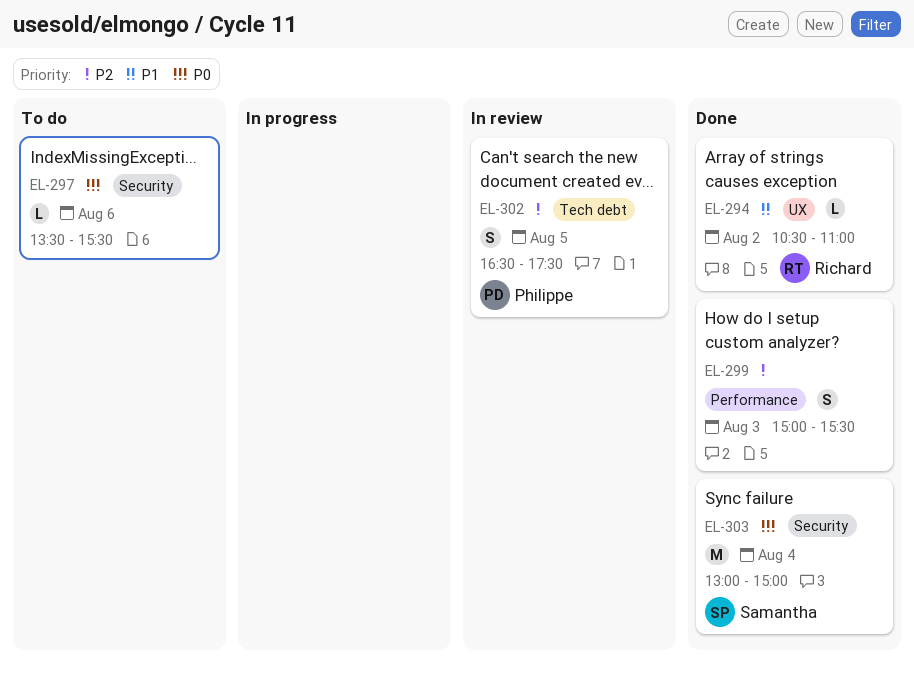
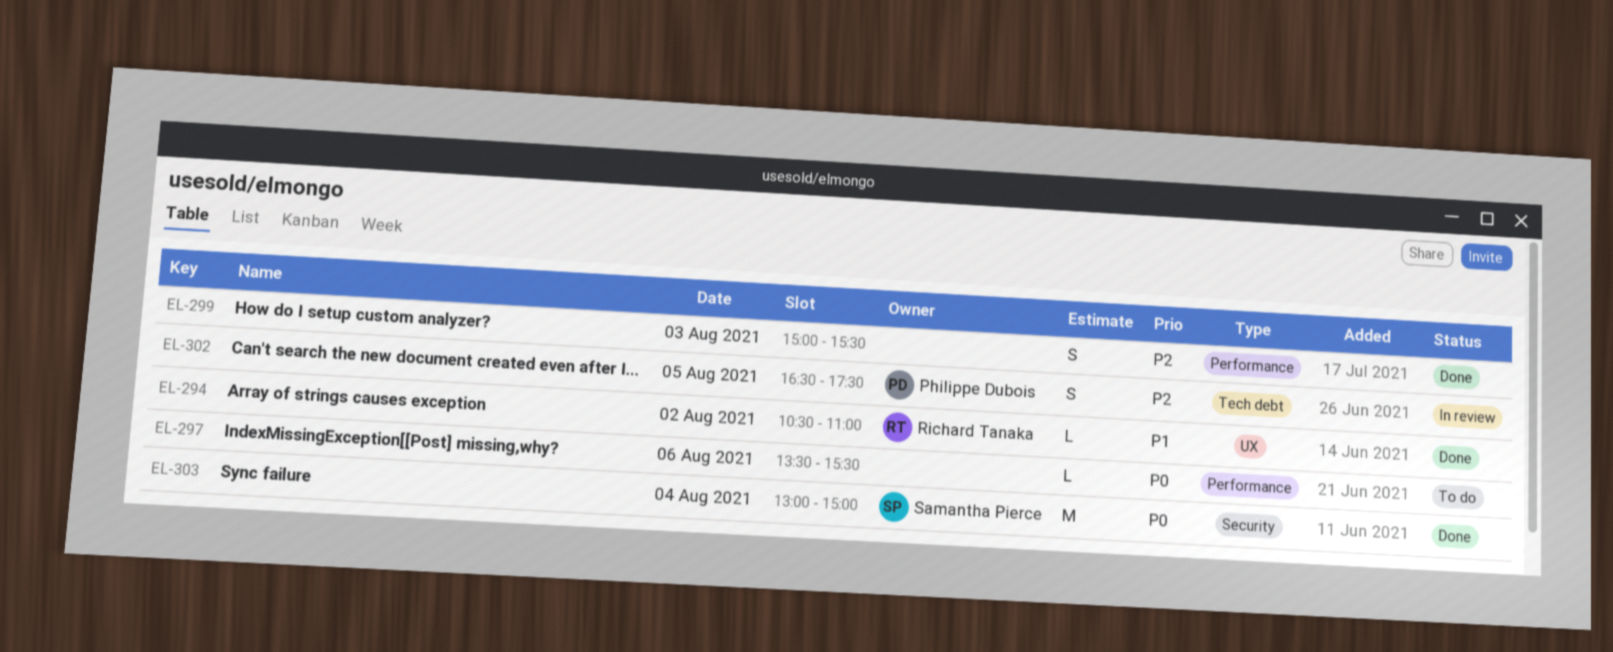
EL-297, label: Security -> Performance

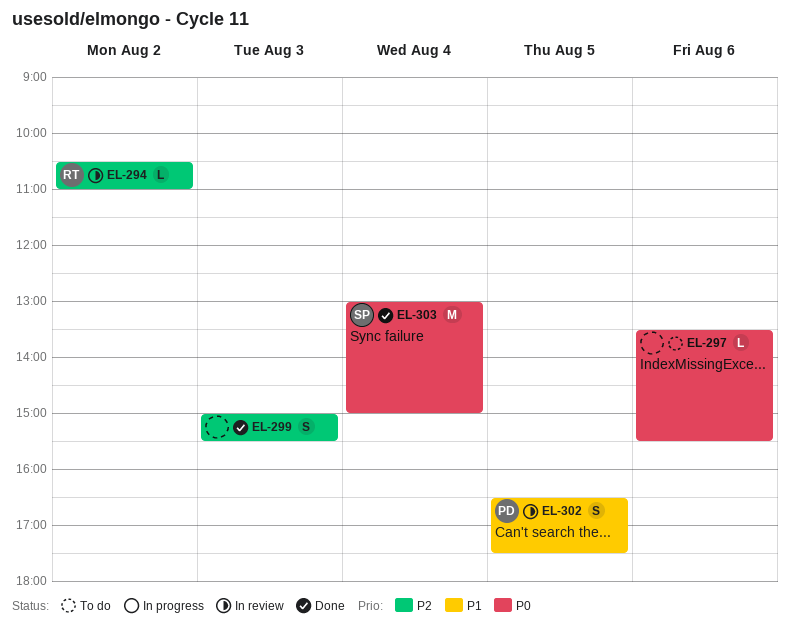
EL-294, status: Done -> In review
EL-294, priority: P1 -> P2
EL-302, priority: P2 -> P1

